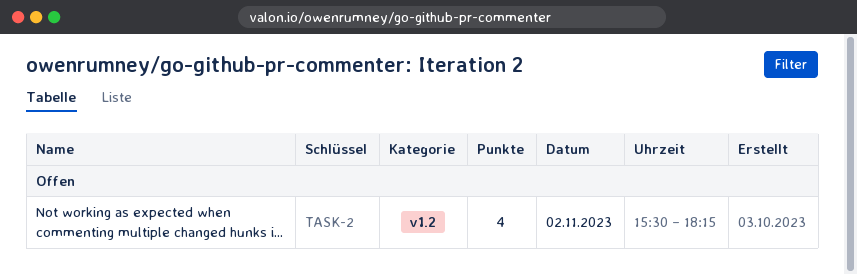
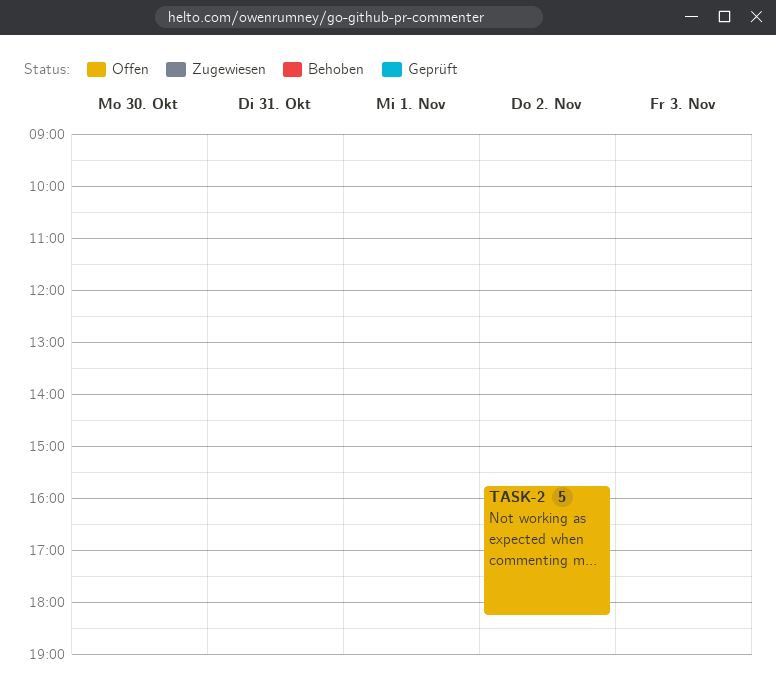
TASK-2, estimate: 4 -> 5
TASK-2, begins: 15:30 -> 15:45

